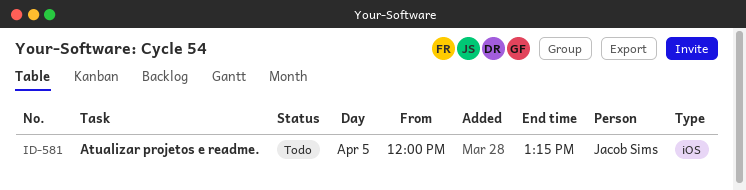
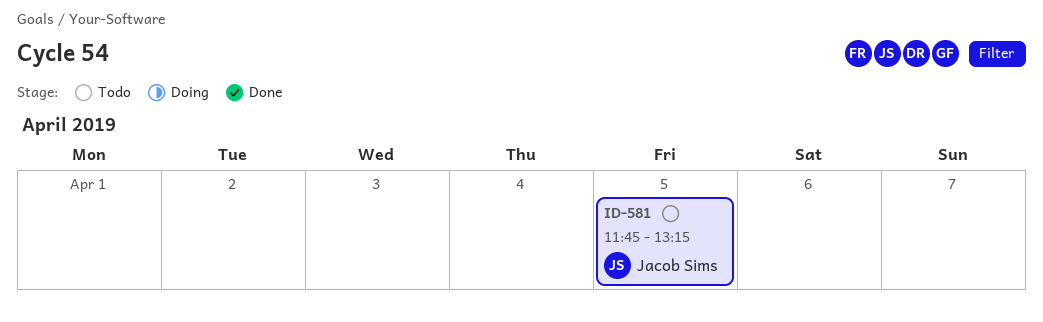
ID-581, begins: 12:00 -> 11:45

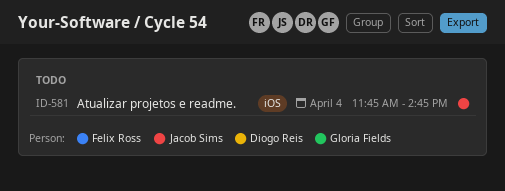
ID-581, day: Apr 5 -> Apr 4
ID-581, ends: 13:15 -> 14:45

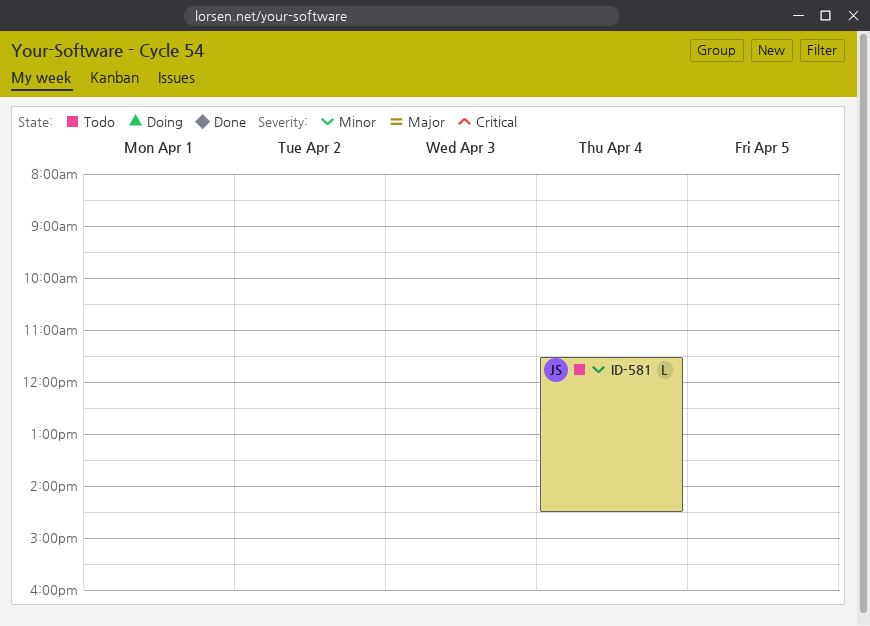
ID-581, begins: 11:45 -> 11:30
ID-581, ends: 14:45 -> 14:30

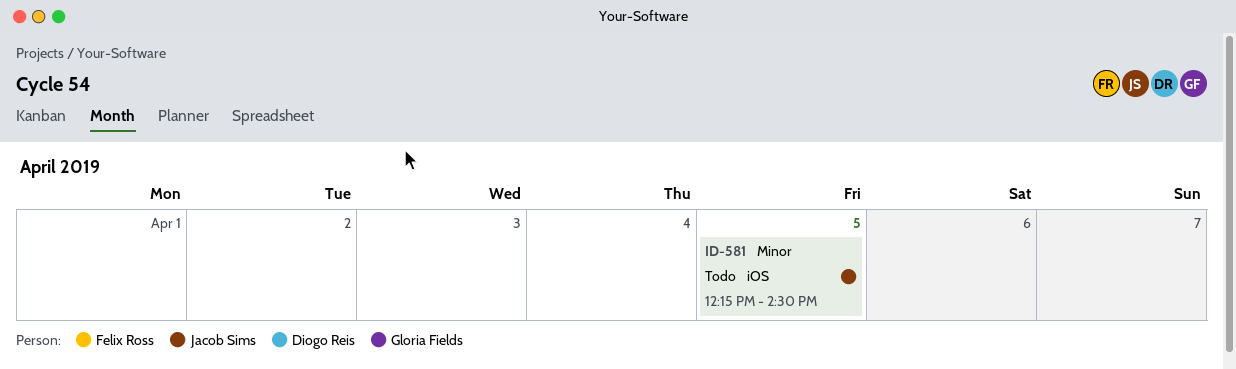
ID-581, day: Apr 4 -> Apr 5
ID-581, begins: 11:30 -> 12:15

